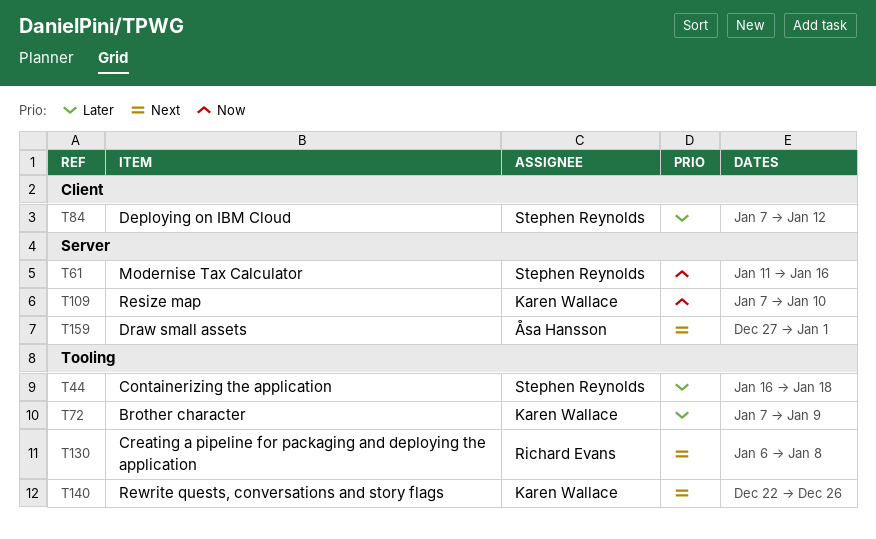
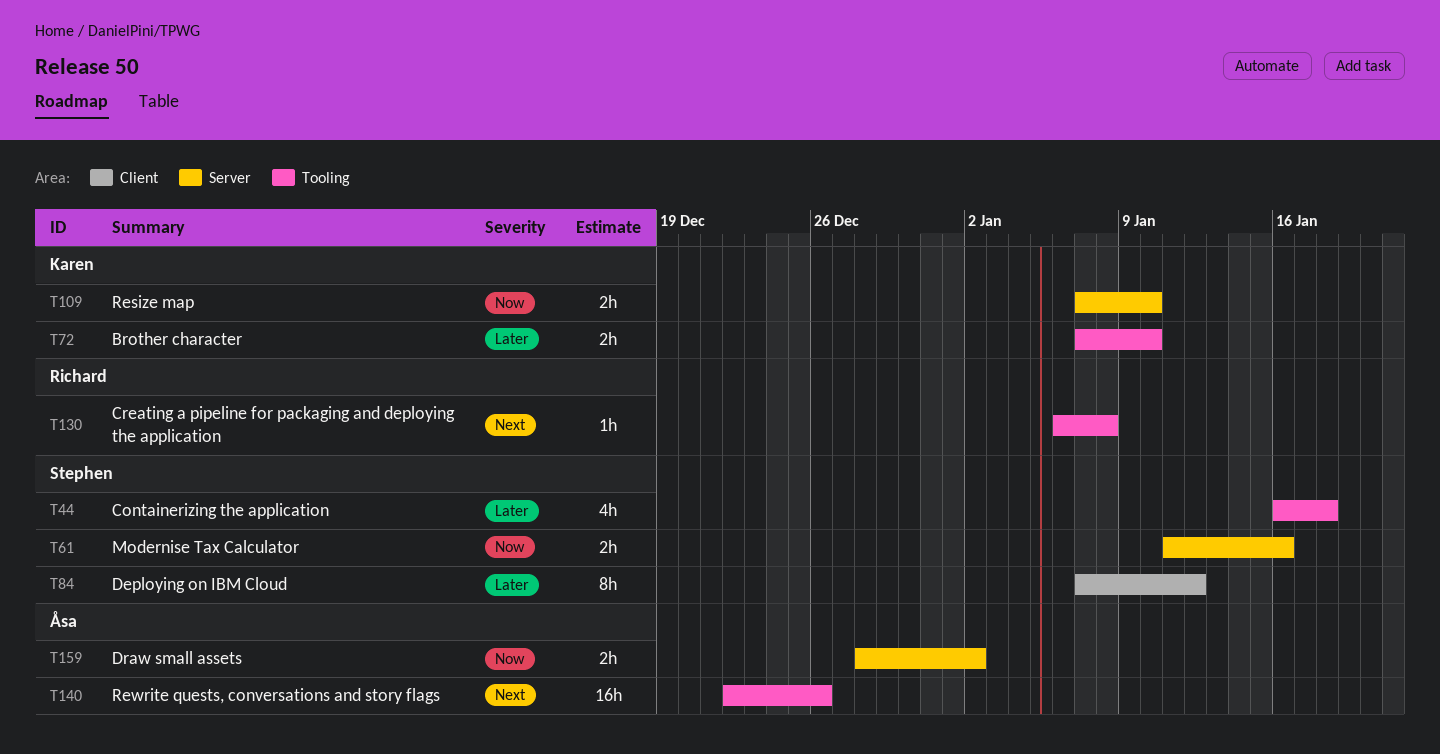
T72, due: Jan 9 -> Jan 10
T140, owner: Karen Wallace -> Åsa Hansson
T159, priority: Next -> Now
T159, start: Dec 27 -> Dec 28
T159, due: Jan 1 -> Jan 2

